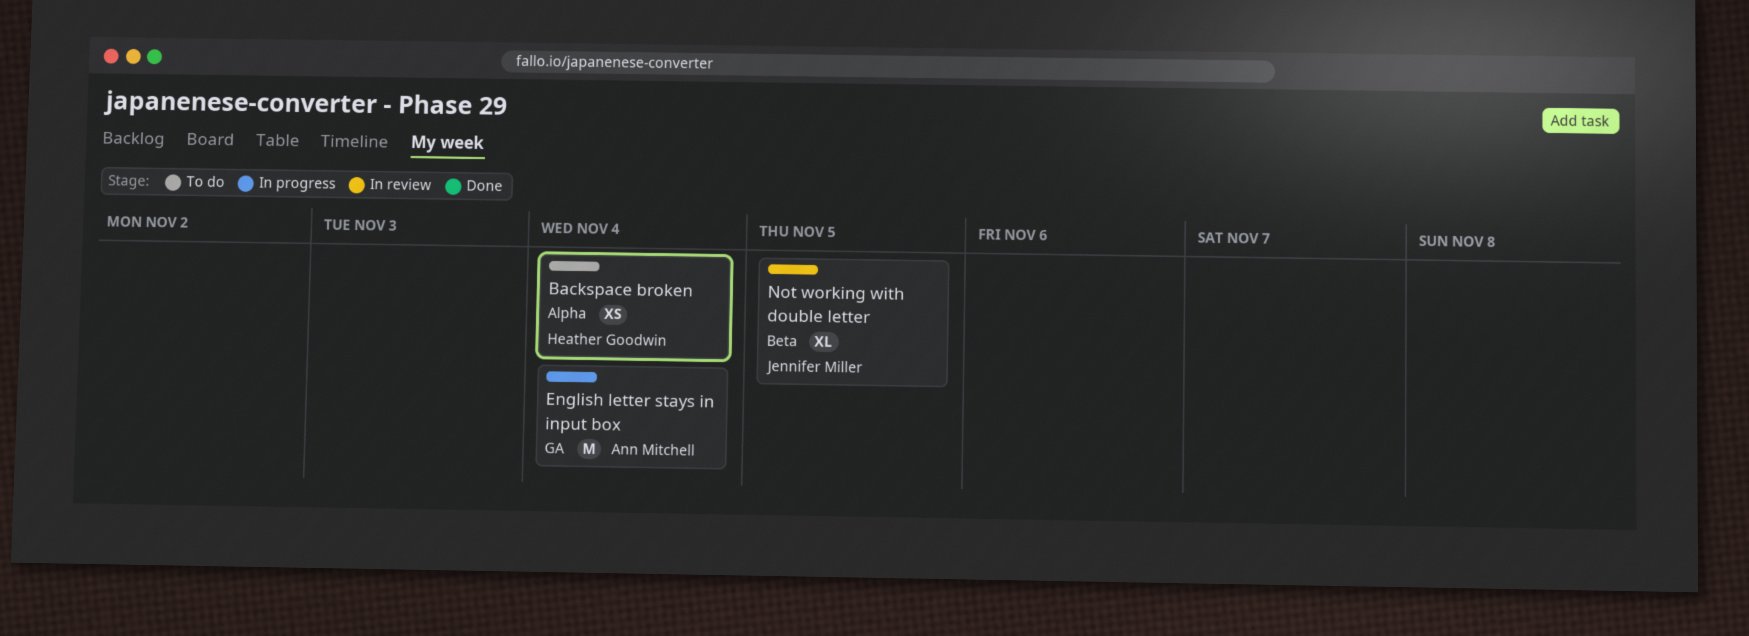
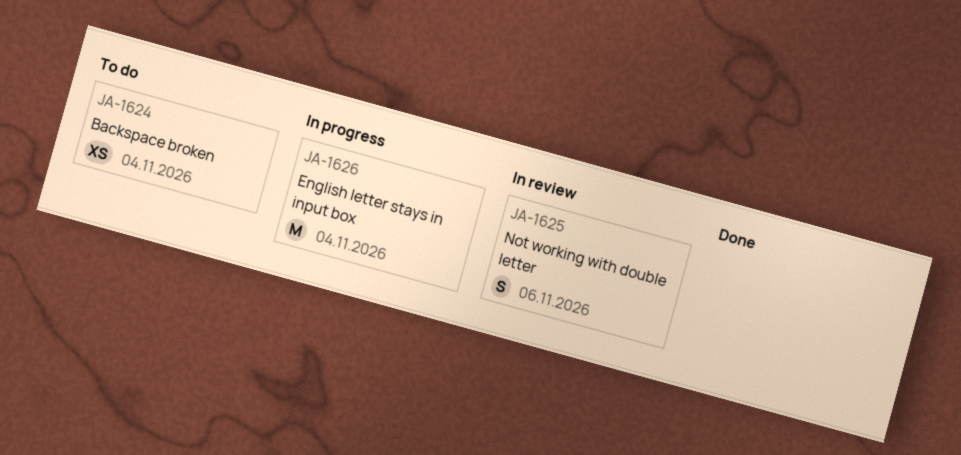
Not working with double letter, estimate: XL -> S
Not working with double letter, due: Nov 5 -> Nov 6

